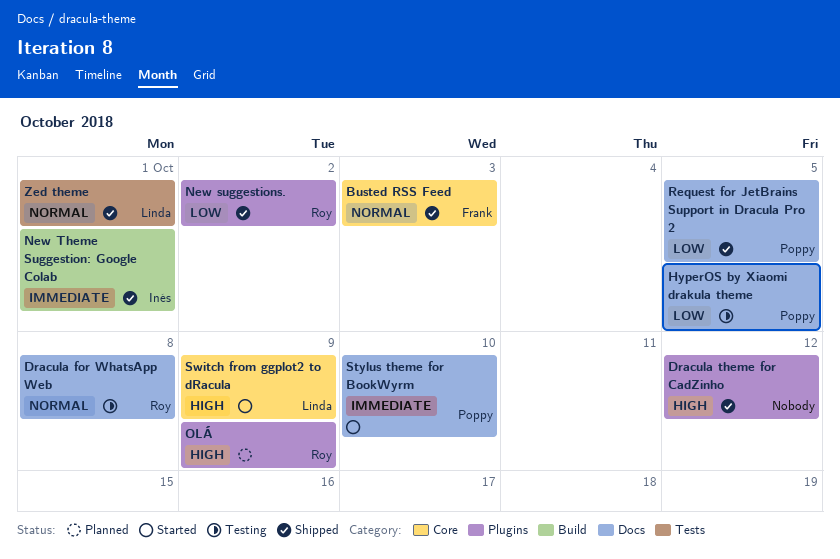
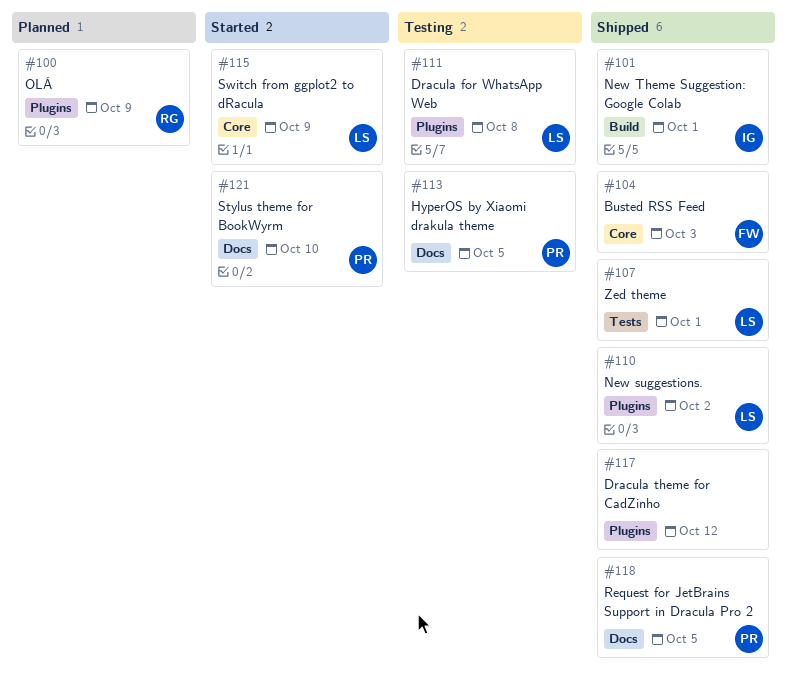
Dracula for WhatsApp Web, owner: Roy -> Linda
Dracula for WhatsApp Web, label: Docs -> Plugins
New suggestions., owner: Roy -> Linda

